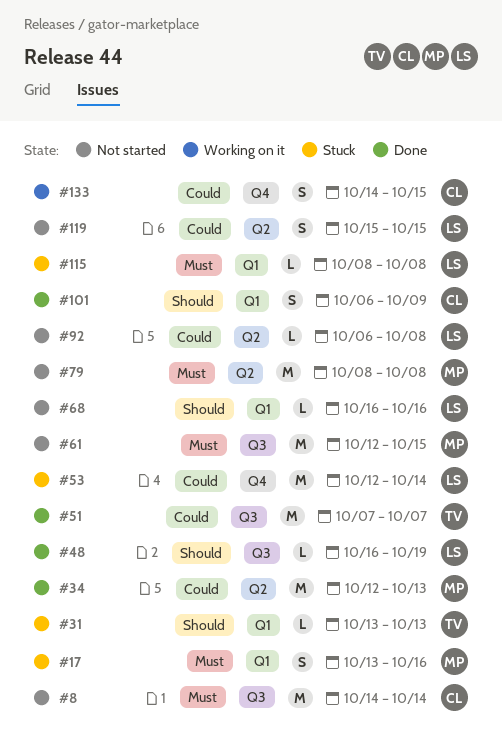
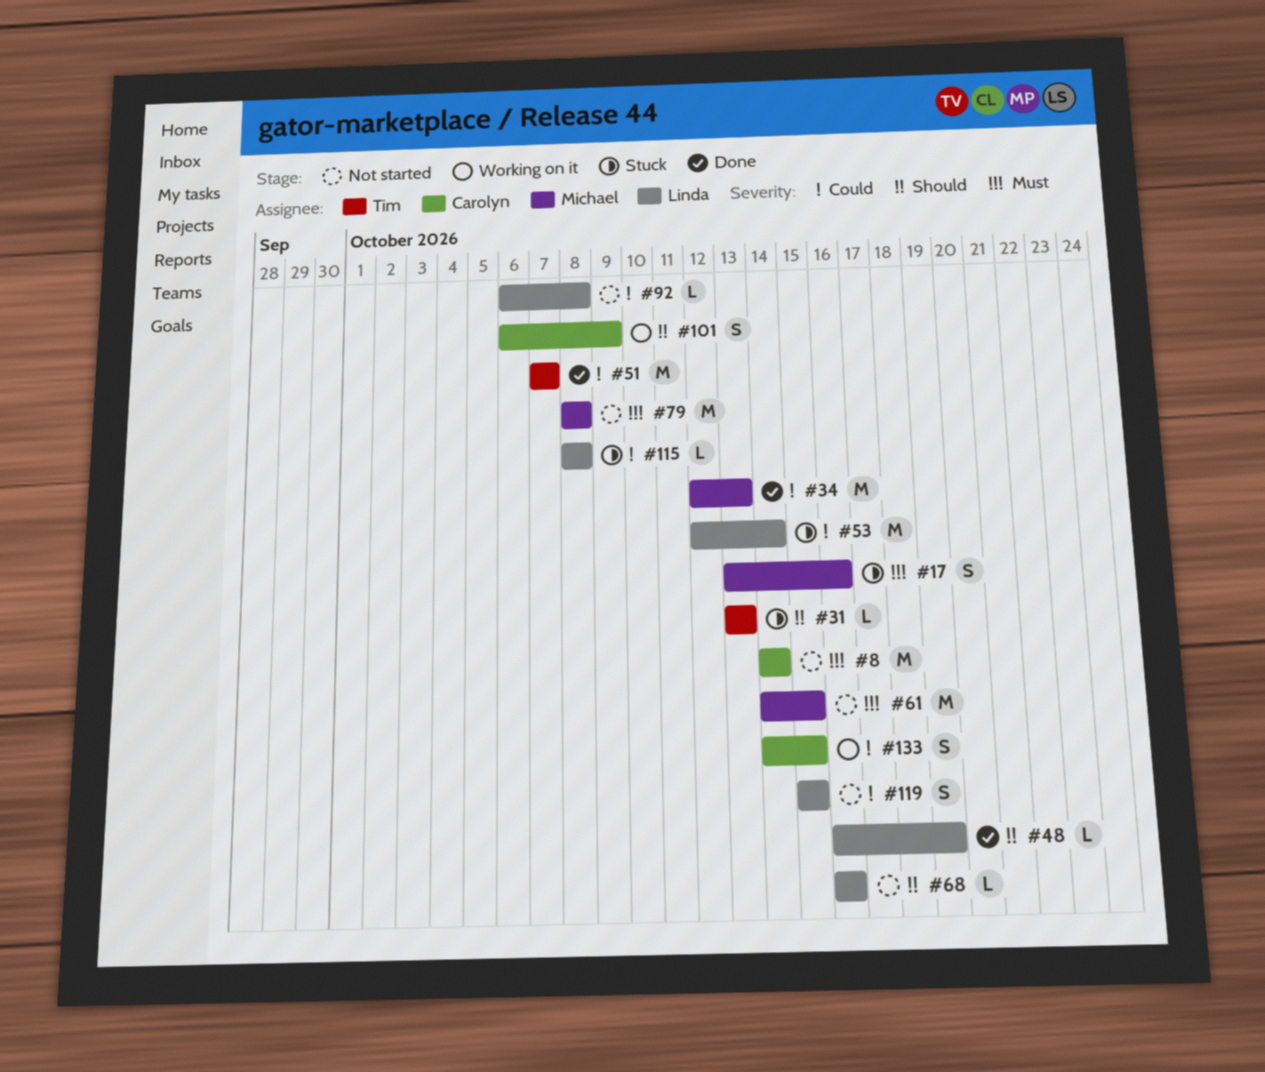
#61, start: Oct 12 -> Oct 14
#101, status: Done -> Working on it
#115, priority: Must -> Could

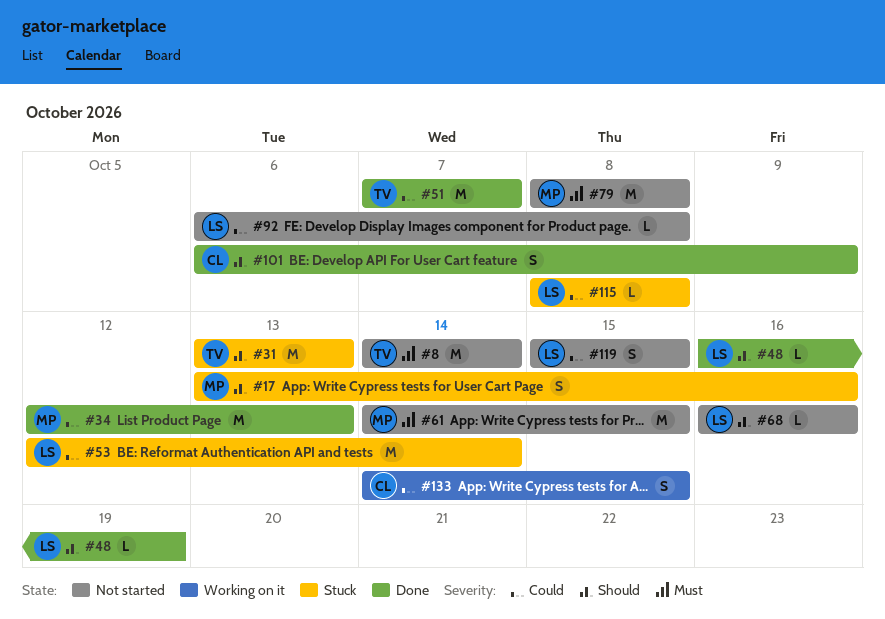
#8, owner: Carolyn -> Tim
#17, priority: Must -> Should
#31, estimate: L -> M
#101, status: Working on it -> Done

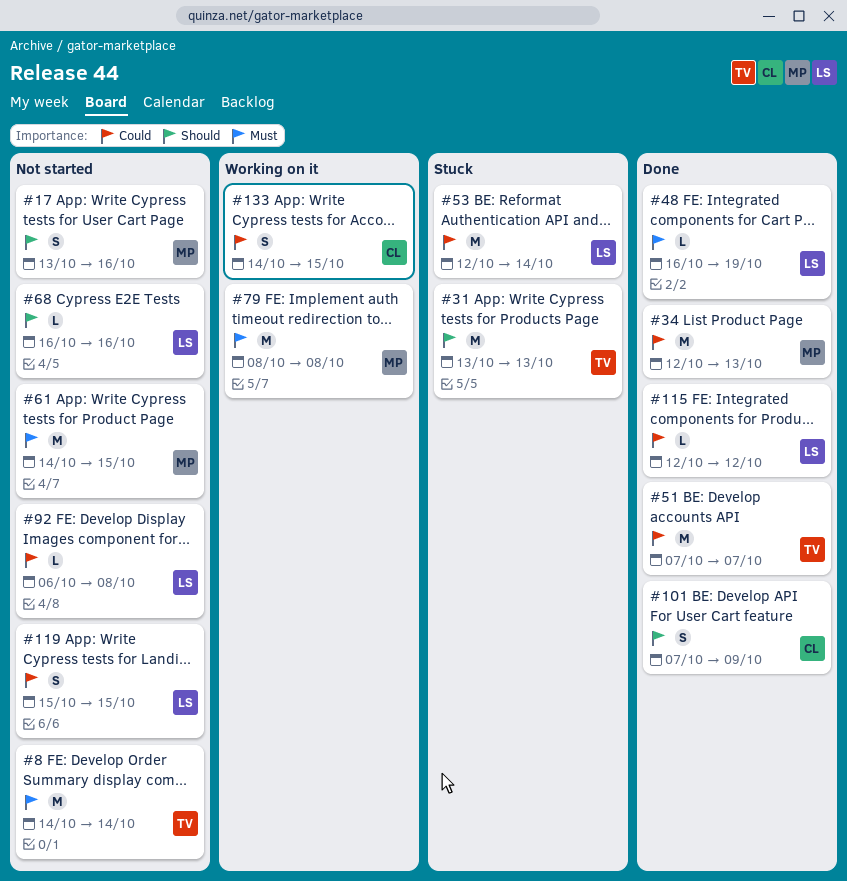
#17, status: Stuck -> Not started
#48, priority: Should -> Must
#79, status: Not started -> Working on it
#101, start: Oct 6 -> Oct 7
#115, status: Stuck -> Done
#115, start: Oct 8 -> Oct 12
#115, due: Oct 8 -> Oct 12

